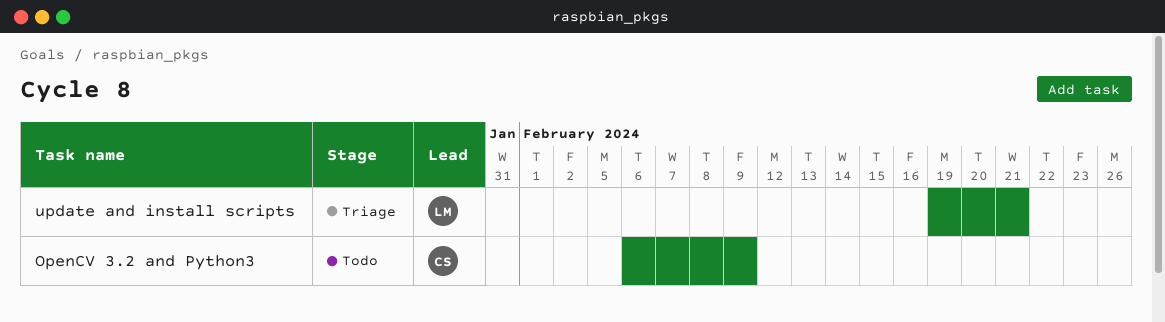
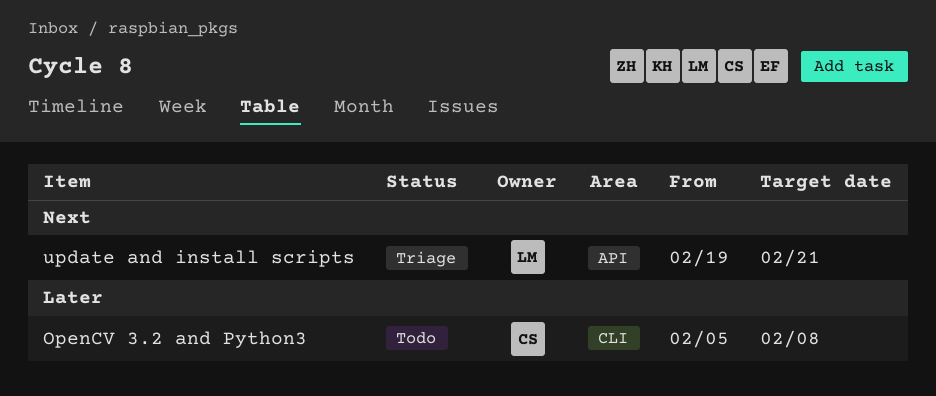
OpenCV 3.2 and Python3, start: Feb 6 -> Feb 5
OpenCV 3.2 and Python3, due: Feb 9 -> Feb 8

